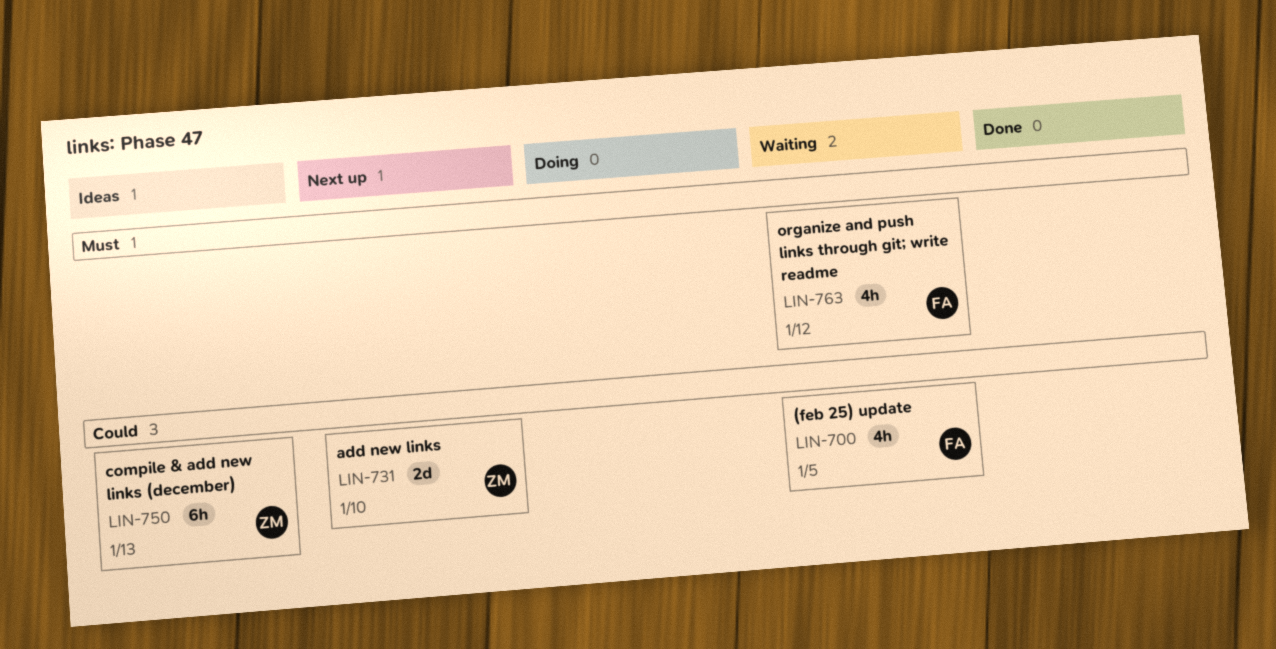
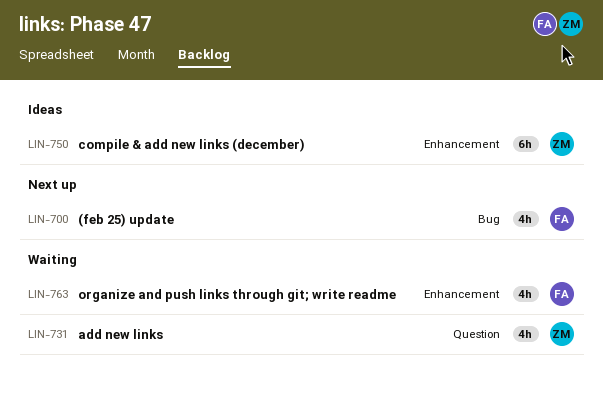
LIN-700, status: Waiting -> Next up
LIN-731, status: Next up -> Waiting
LIN-731, estimate: 2d -> 4h

